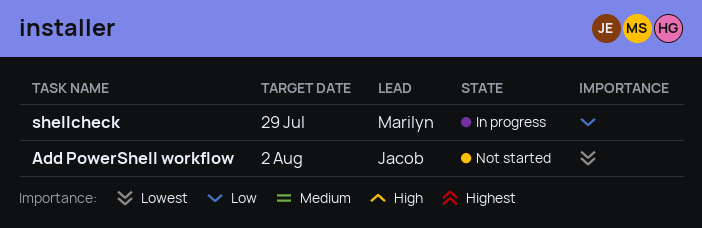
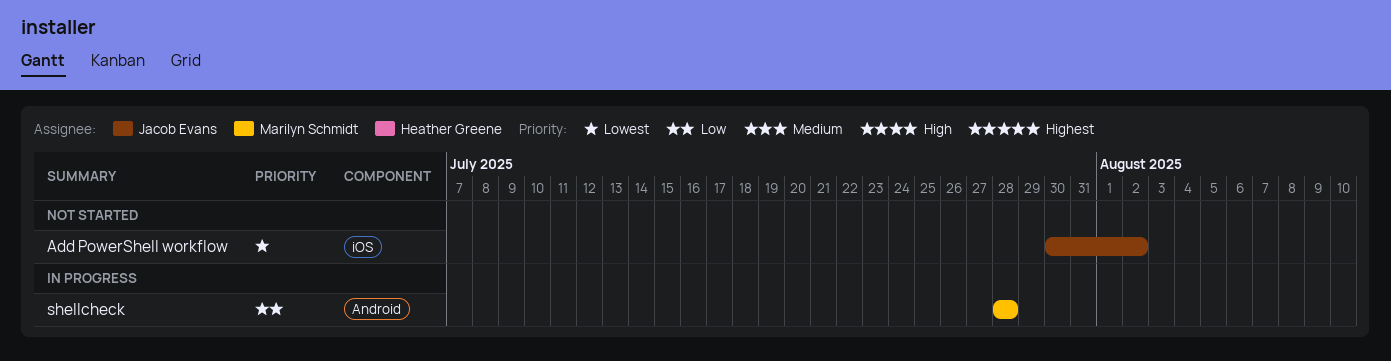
shellcheck, due: Jul 29 -> Jul 28

